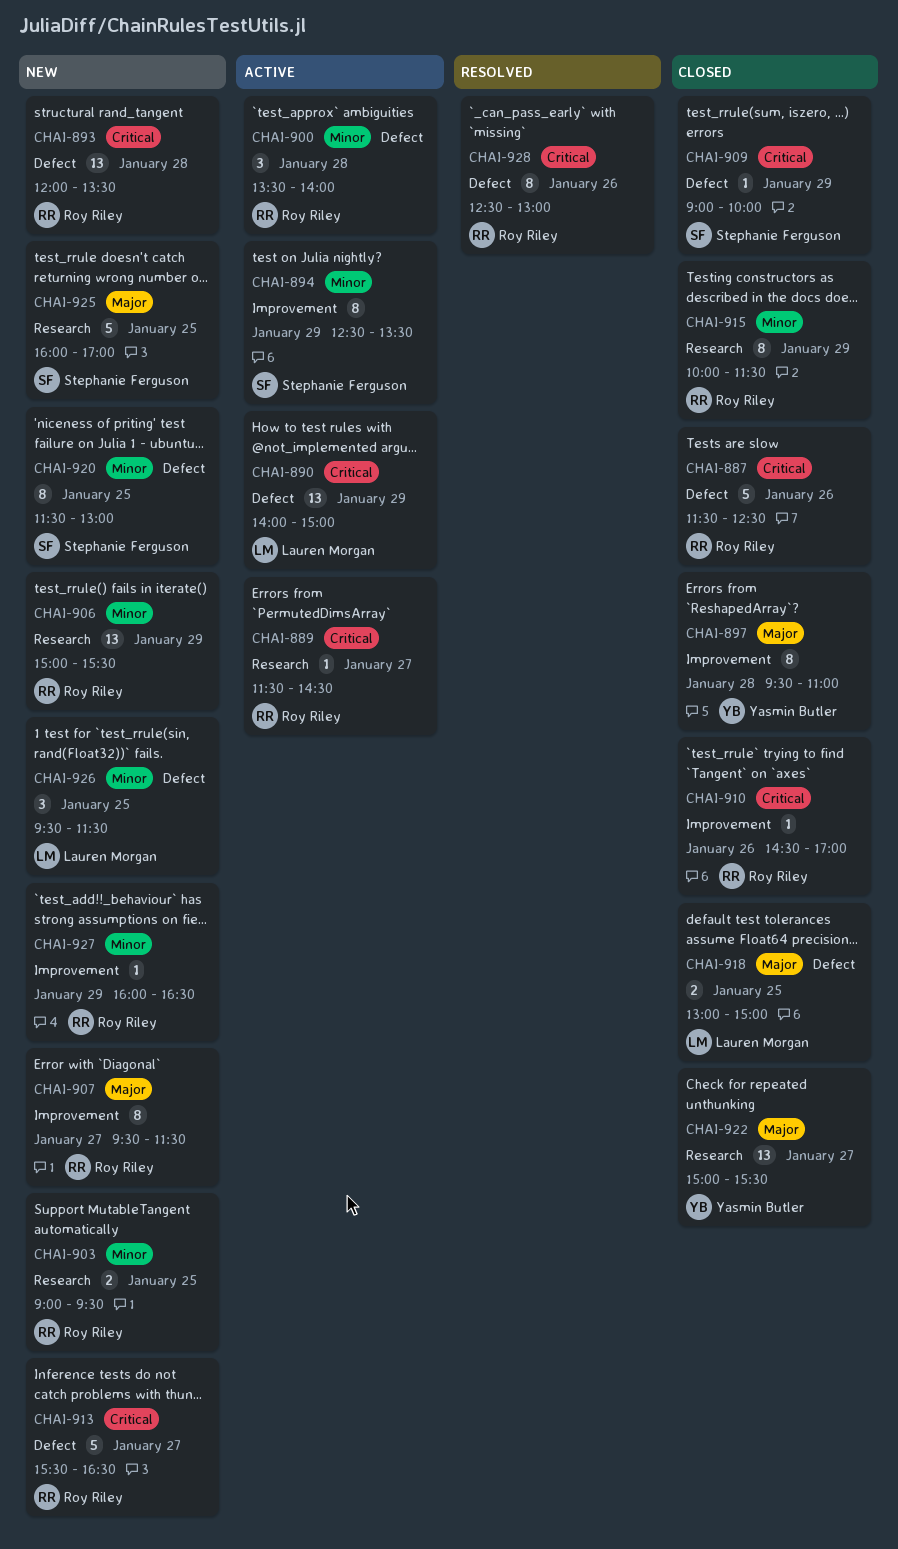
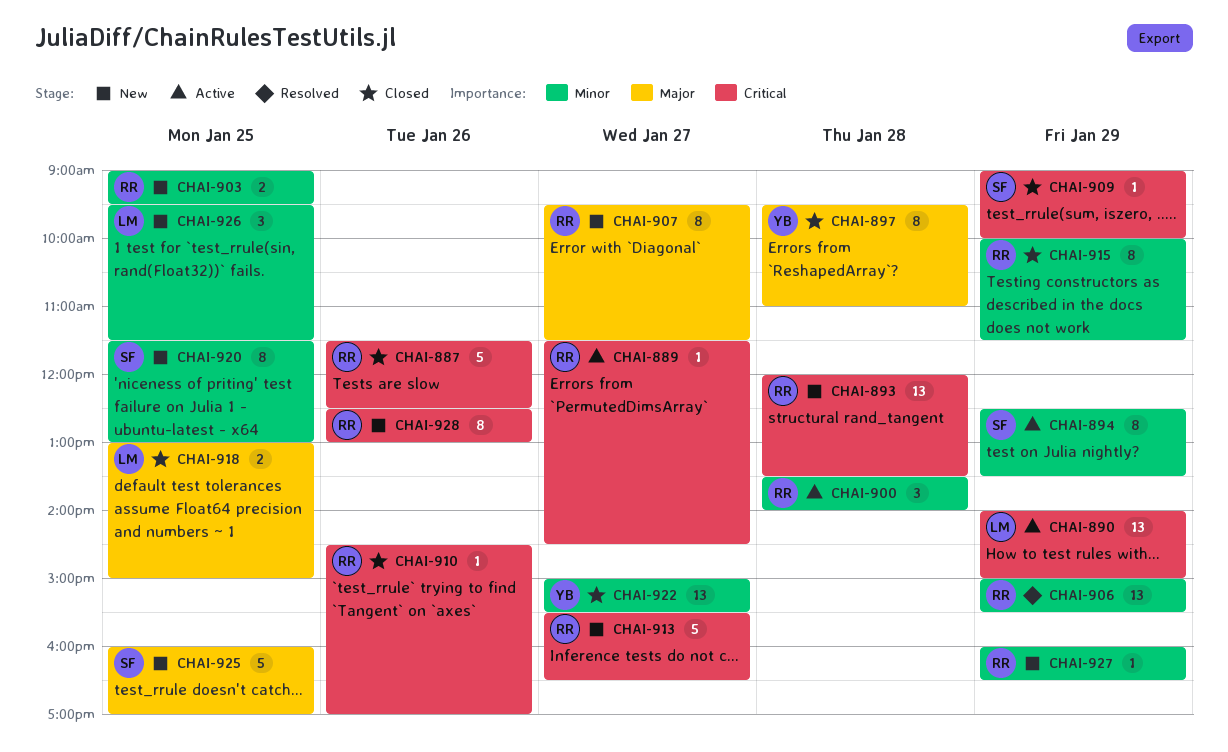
CHAI-906, status: New -> Resolved
CHAI-922, priority: Major -> Minor
CHAI-928, status: Resolved -> New

